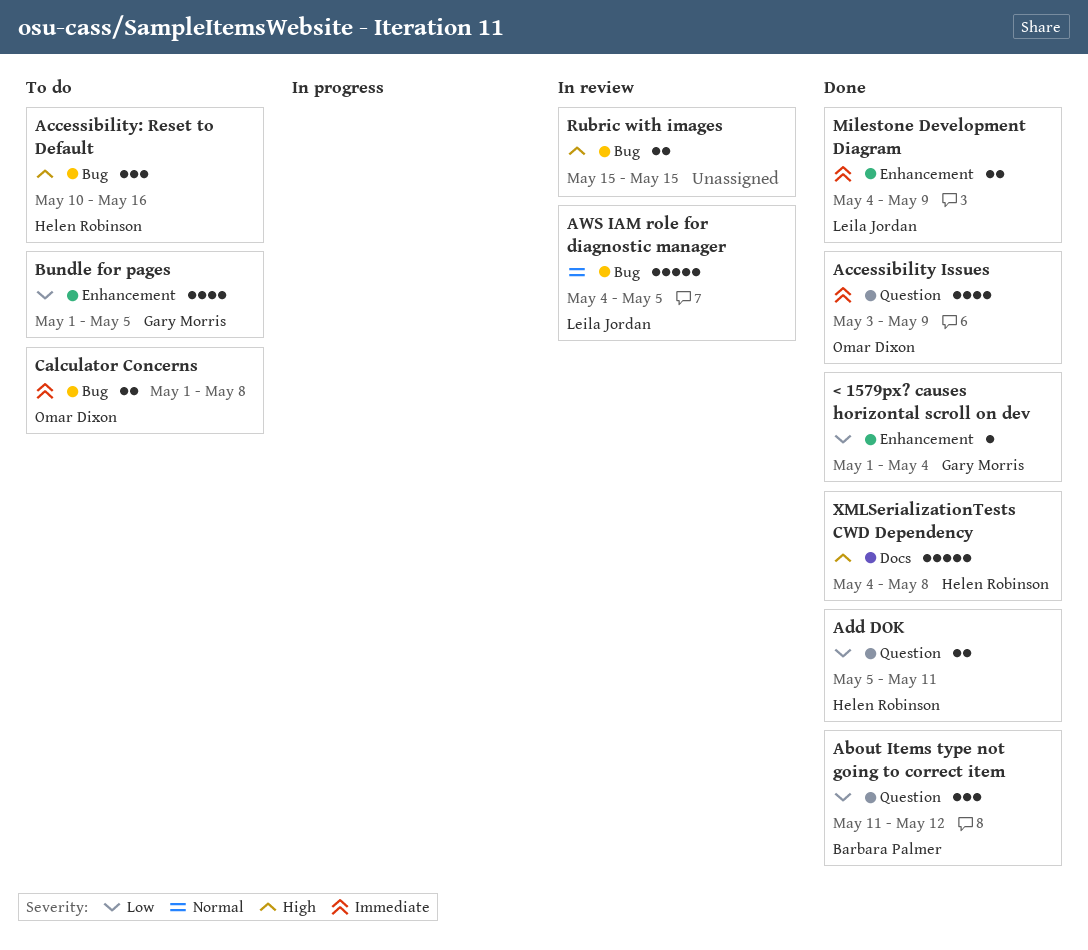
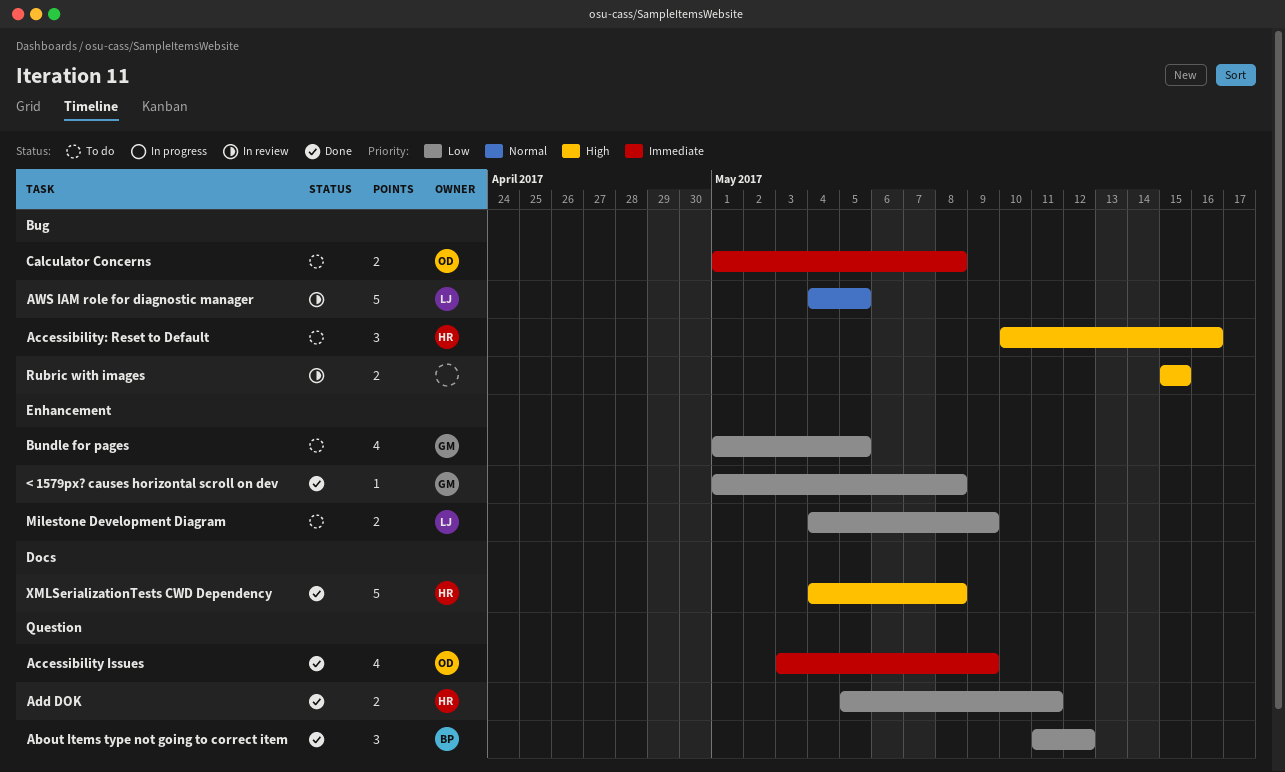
< 1579px? causes horizontal scroll on dev, due: May 4 -> May 8
Milestone Development Diagram, status: Done -> To do
Milestone Development Diagram, priority: Immediate -> Low

